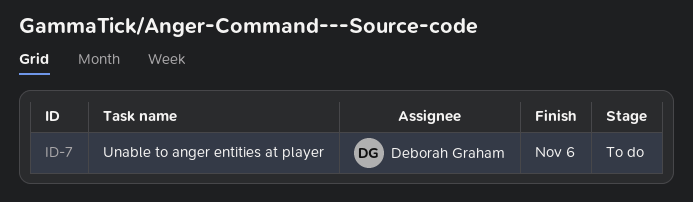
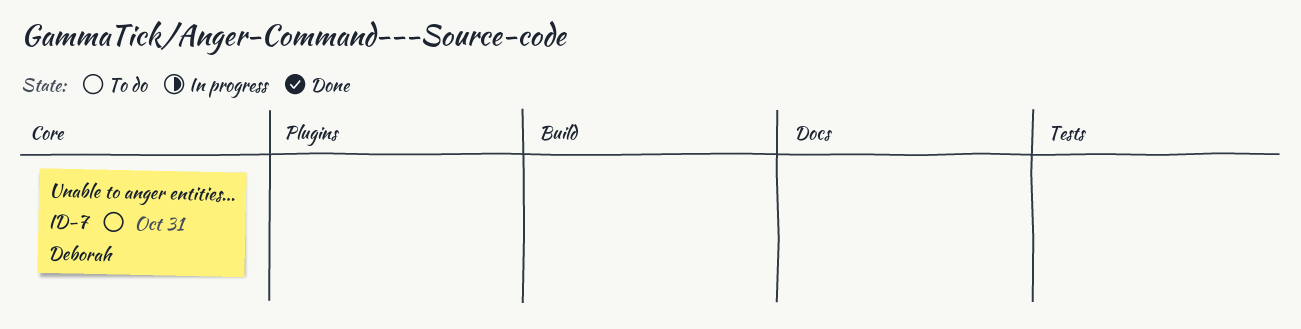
ID-7, due: Nov 6 -> Oct 31

